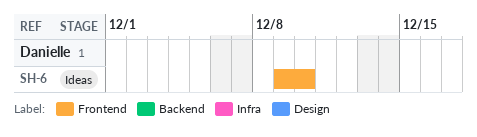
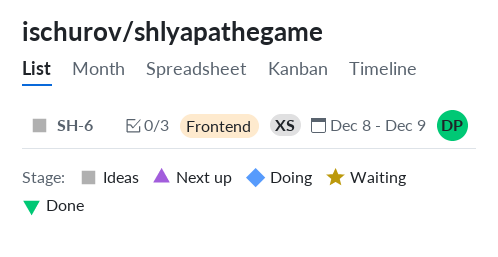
SH-6, start: Dec 9 -> Dec 8
SH-6, due: Dec 10 -> Dec 9

